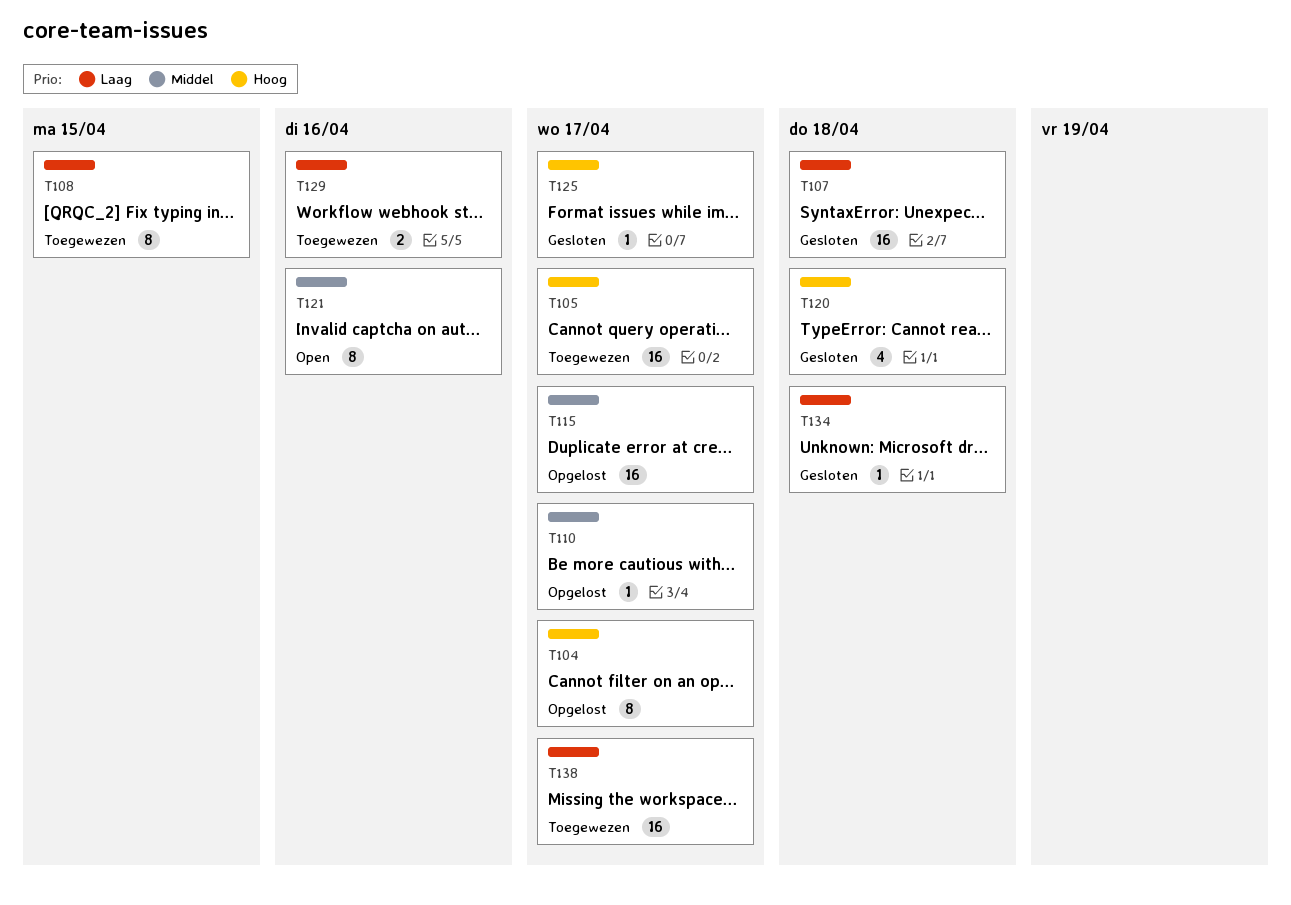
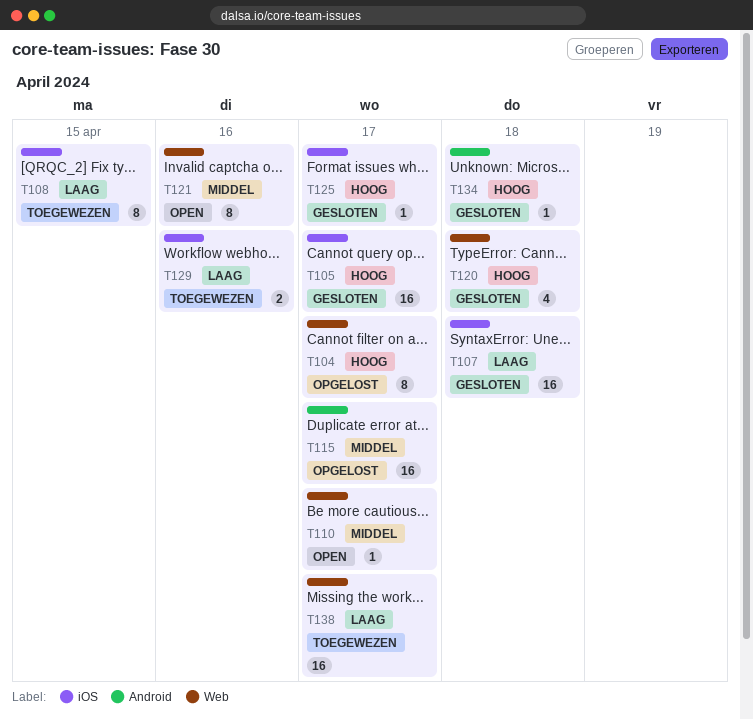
T105, status: Toegewezen -> Gesloten
T110, status: Opgelost -> Open
T134, priority: Laag -> Hoog

